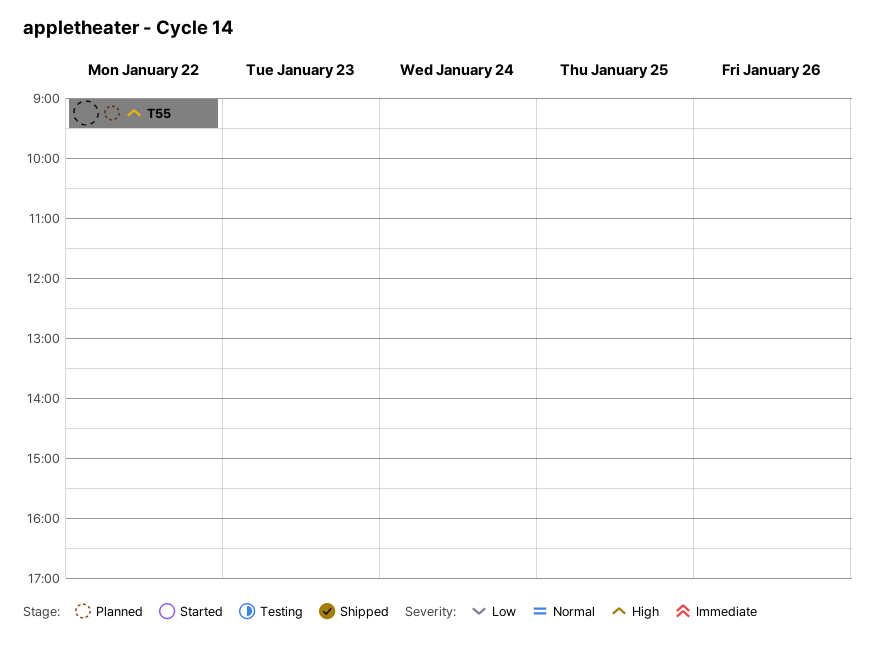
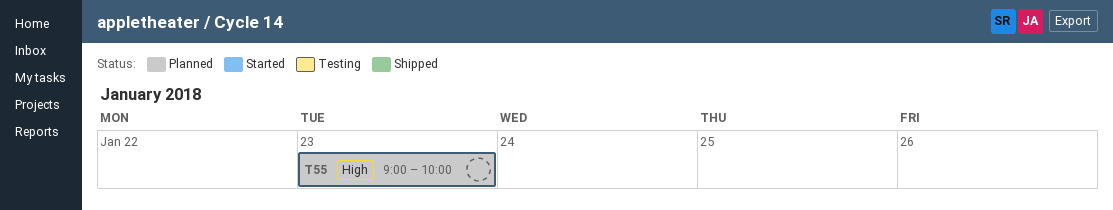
T55, day: Jan 22 -> Jan 23
T55, ends: 09:30 -> 10:00

